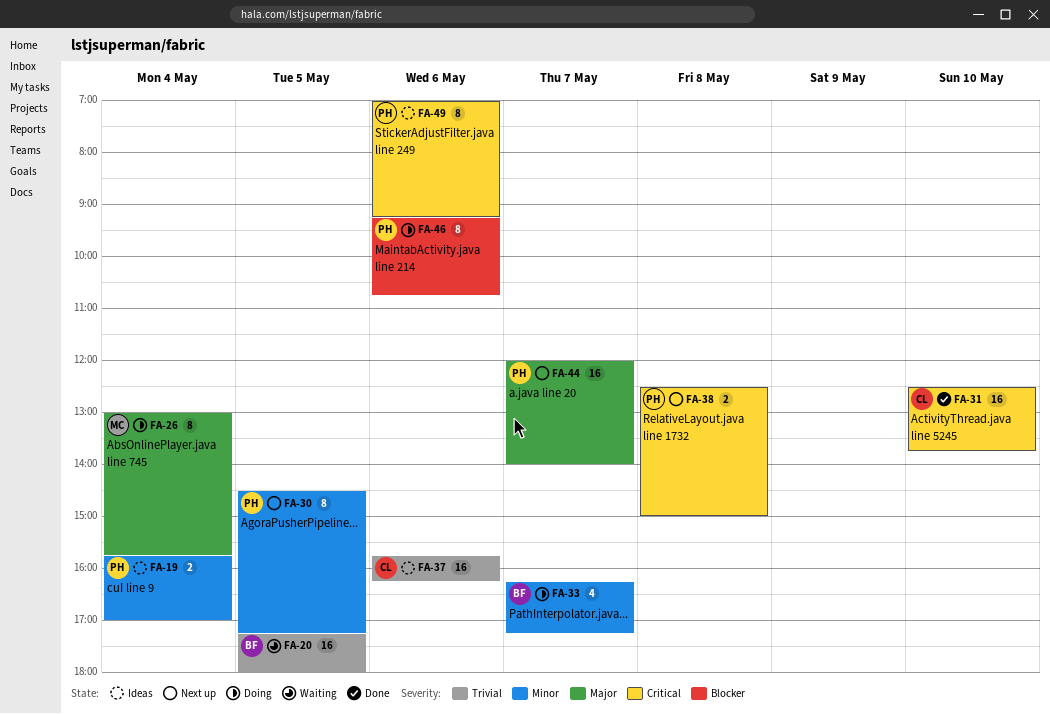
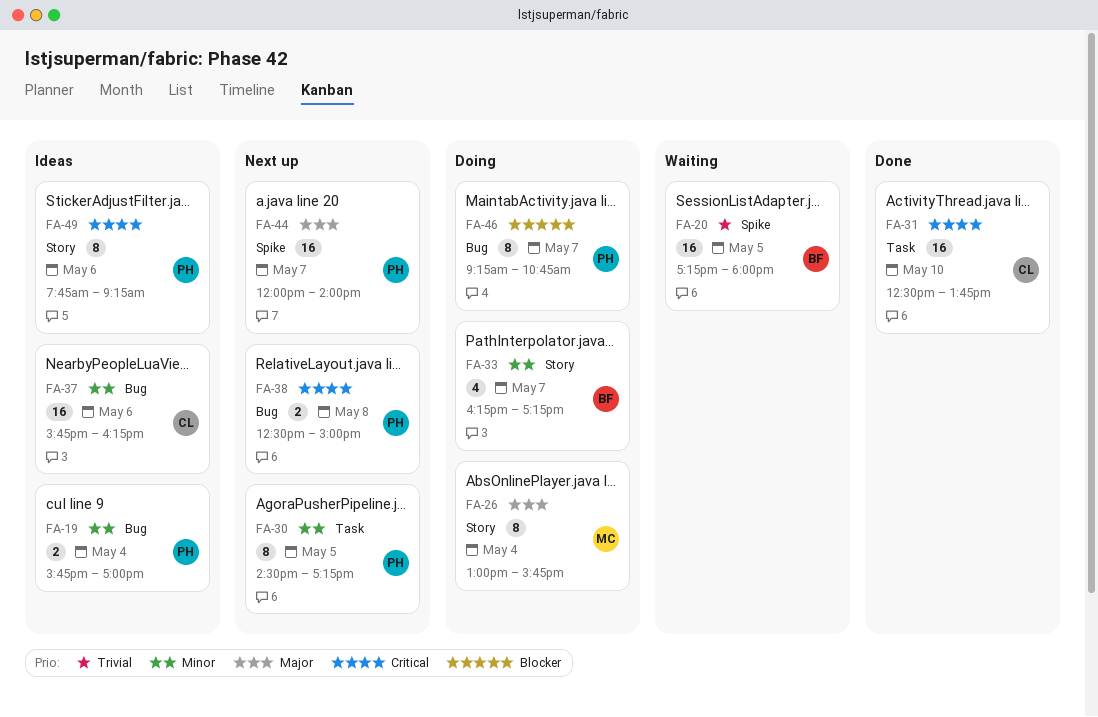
FA-37, priority: Trivial -> Minor
FA-46, day: May 6 -> May 7
FA-49, begins: 07:00 -> 07:45

